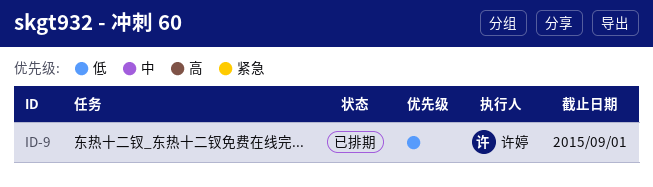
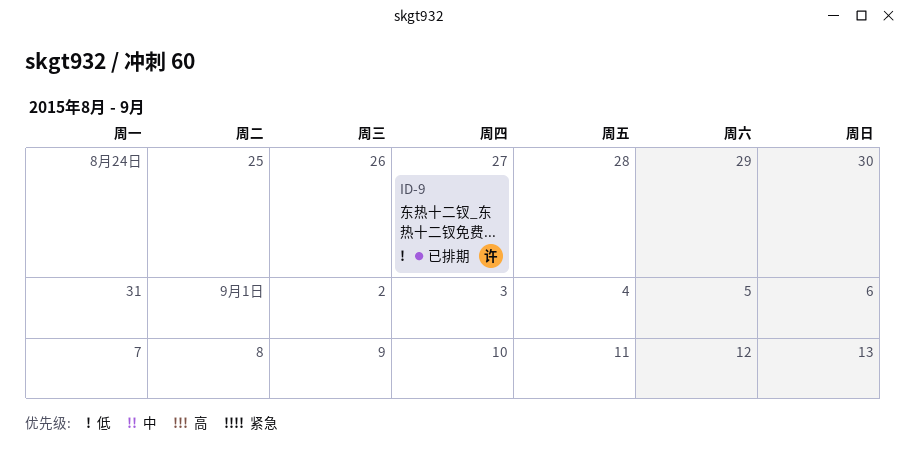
ID-9, due: Sep 1 -> Aug 27

